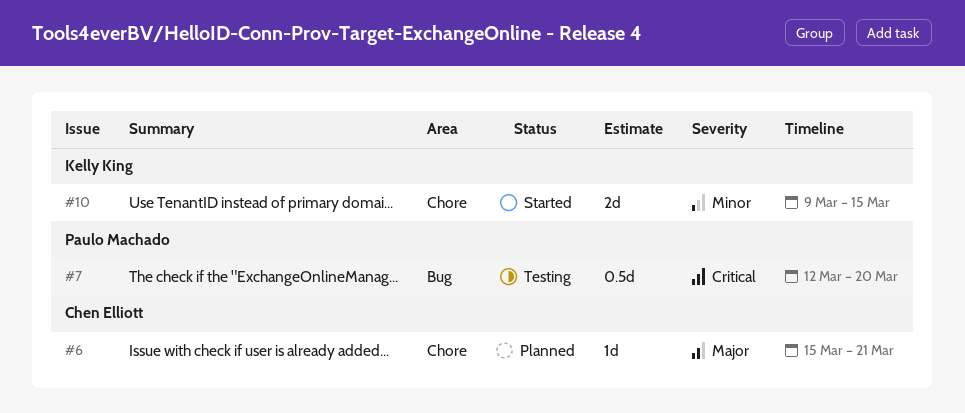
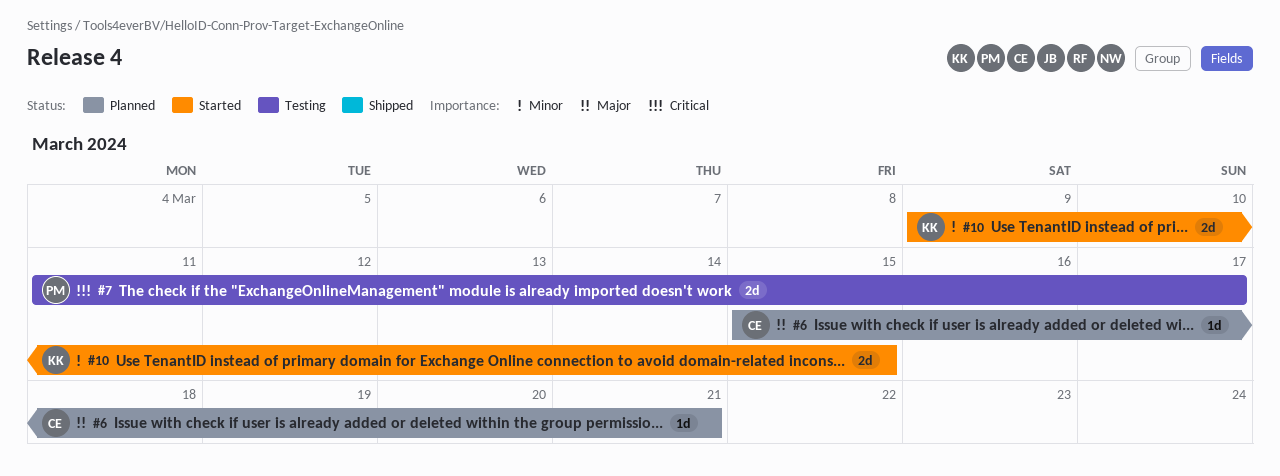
#7, estimate: 0.5d -> 2d
#7, start: Mar 12 -> Mar 11
#7, due: Mar 20 -> Mar 17

